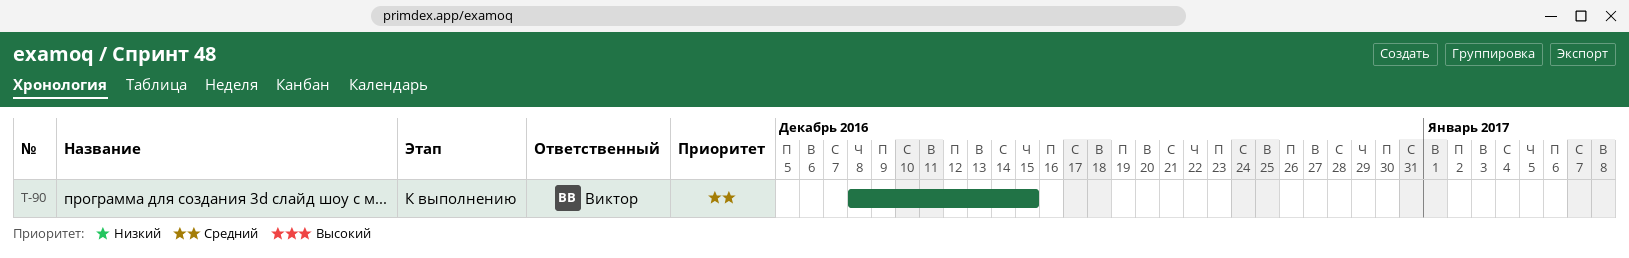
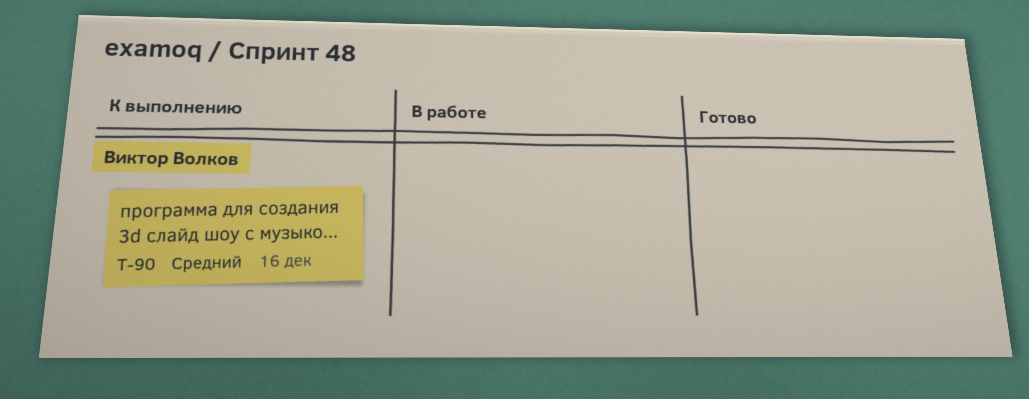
T-90, due: Dec 15 -> Dec 16

